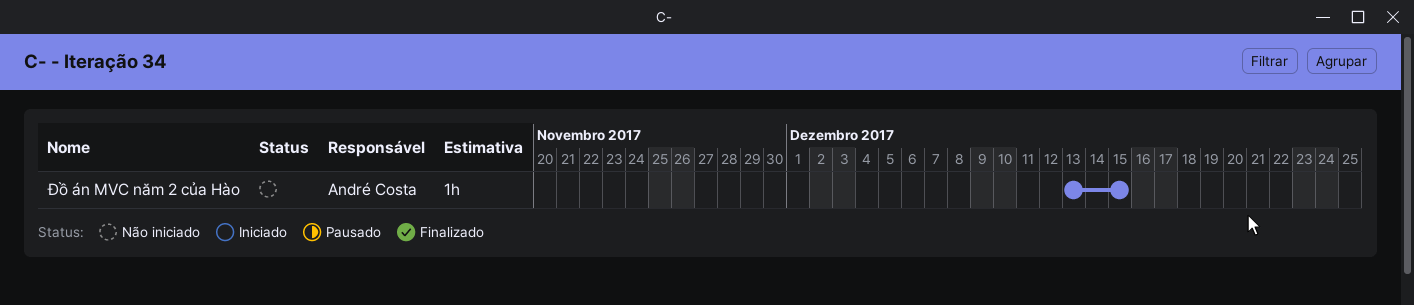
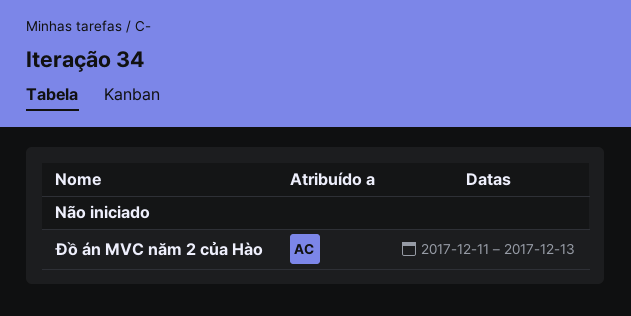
Đồ án MVC năm 2 của Hào, start: Dec 13 -> Dec 11
Đồ án MVC năm 2 của Hào, due: Dec 15 -> Dec 13

